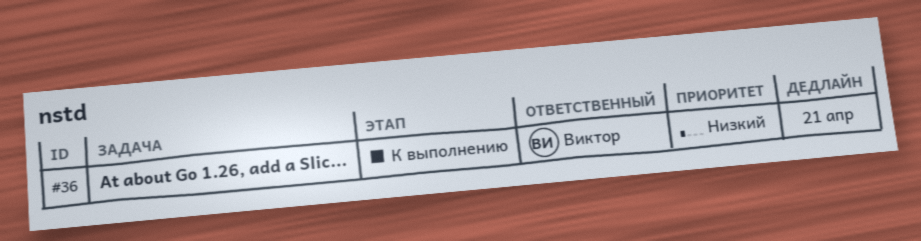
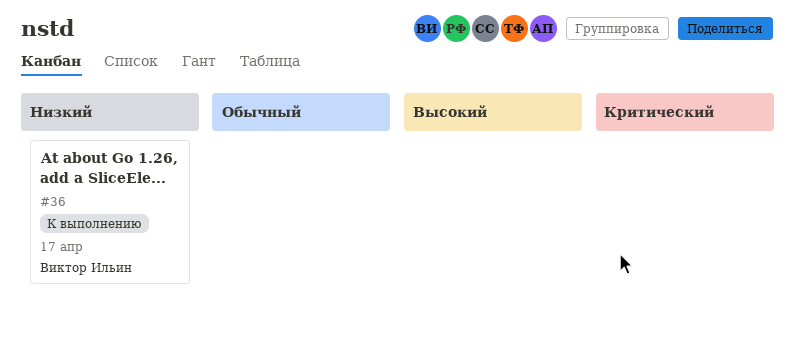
#36, due: Apr 21 -> Apr 17

